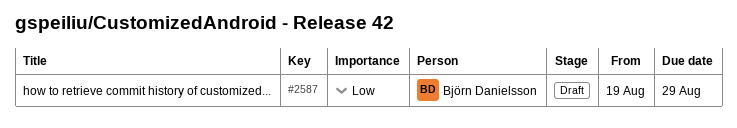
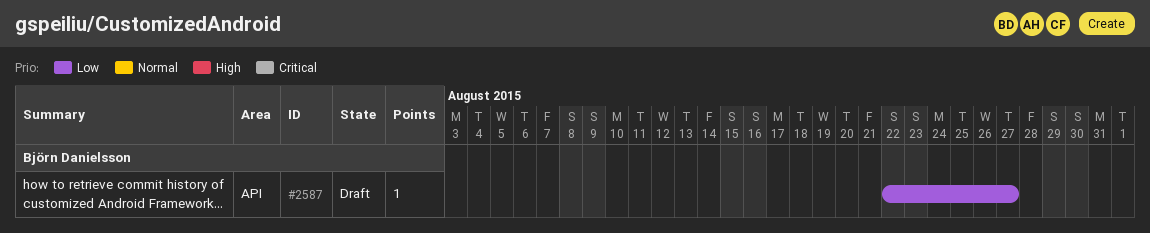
#2587, start: Aug 19 -> Aug 22
#2587, due: Aug 29 -> Aug 27

